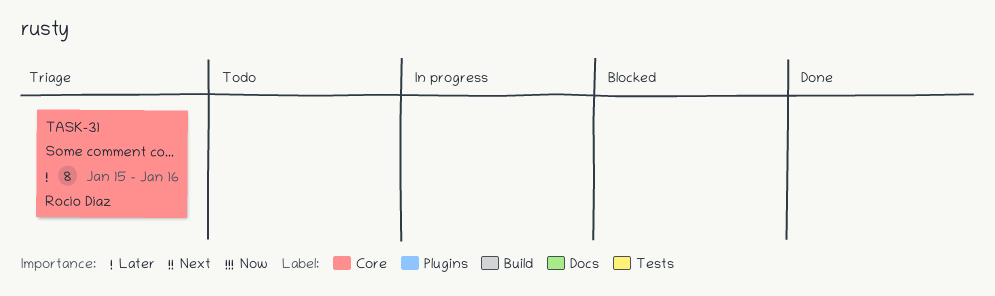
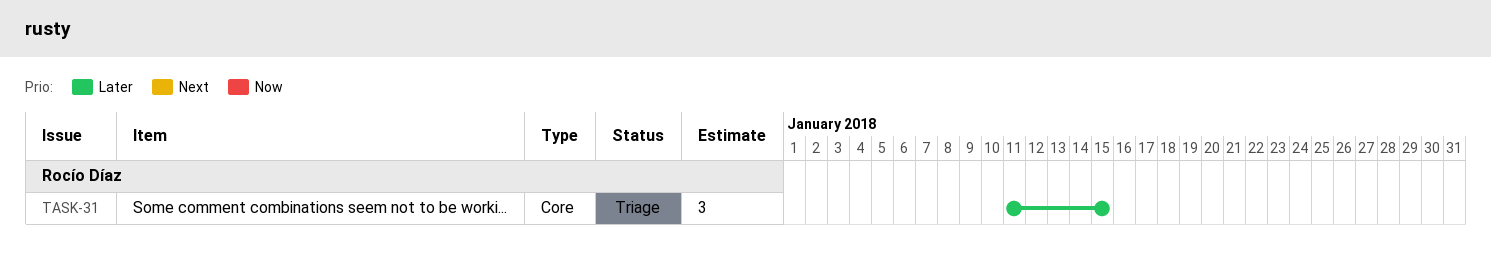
TASK-31, estimate: 8 -> 3
TASK-31, start: Jan 15 -> Jan 11
TASK-31, due: Jan 16 -> Jan 15

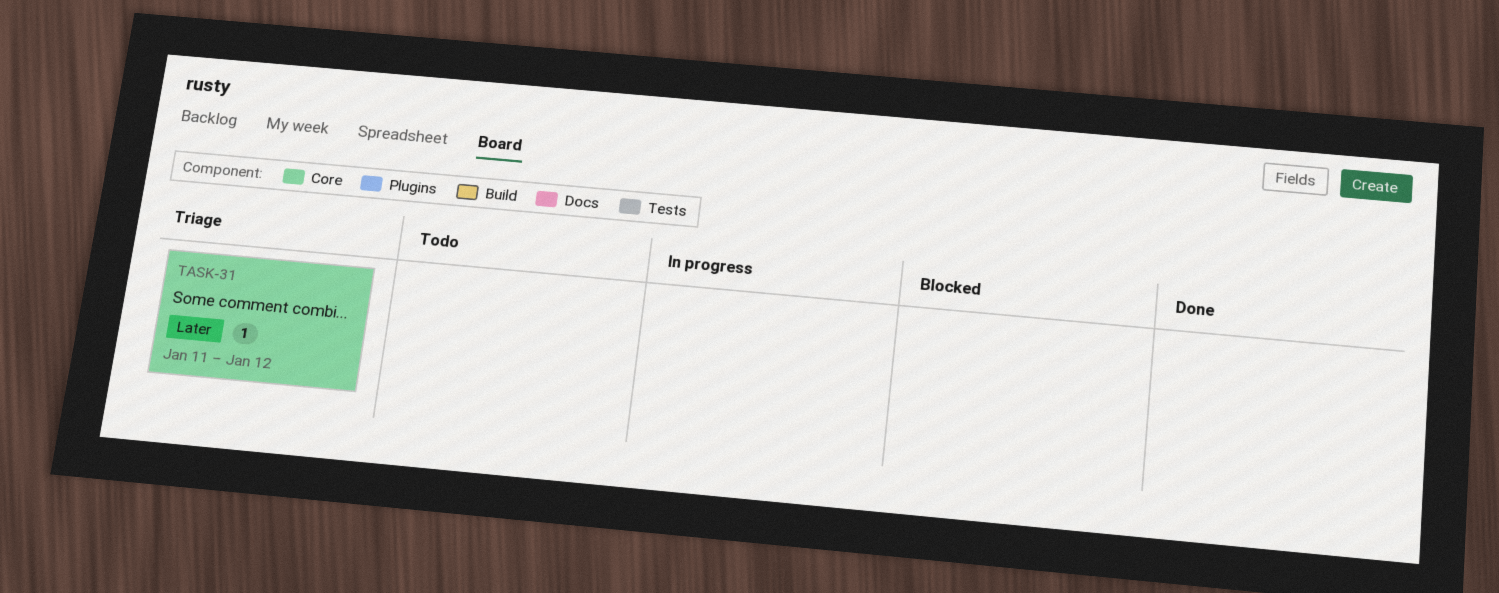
TASK-31, estimate: 3 -> 1
TASK-31, due: Jan 15 -> Jan 12

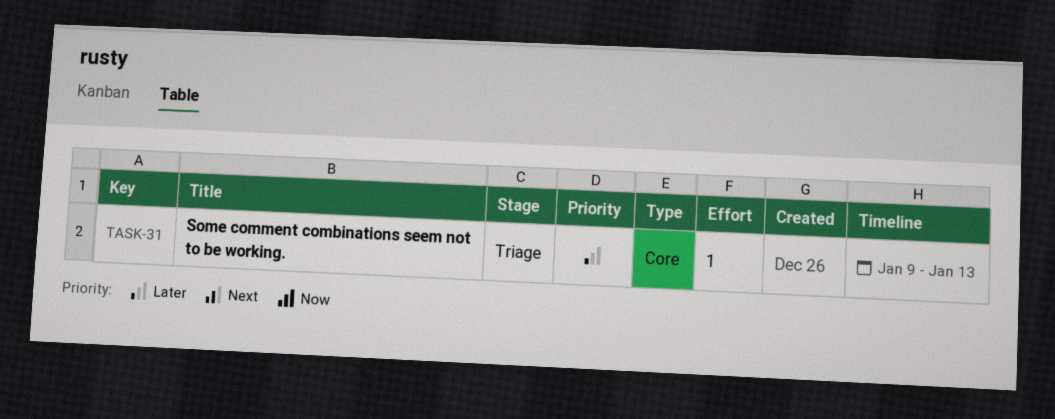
TASK-31, start: Jan 11 -> Jan 9
TASK-31, due: Jan 12 -> Jan 13

